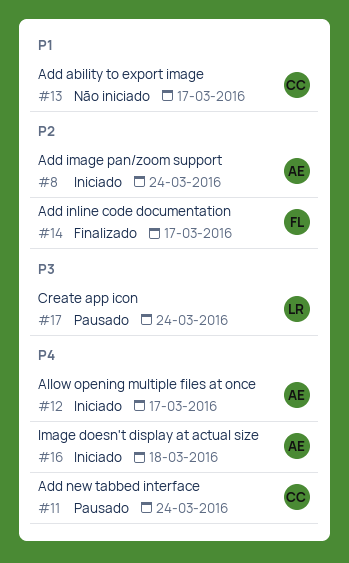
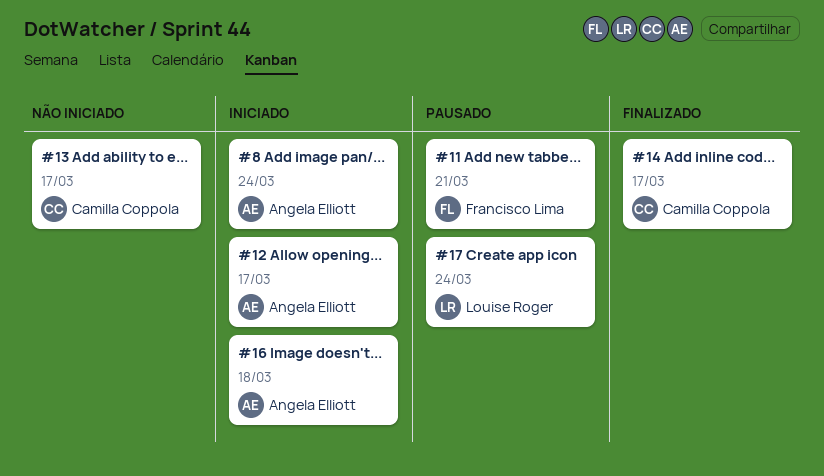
#11, owner: Camilla Coppola -> Francisco Lima
#11, due: Mar 24 -> Mar 21
#14, owner: Francisco Lima -> Camilla Coppola

